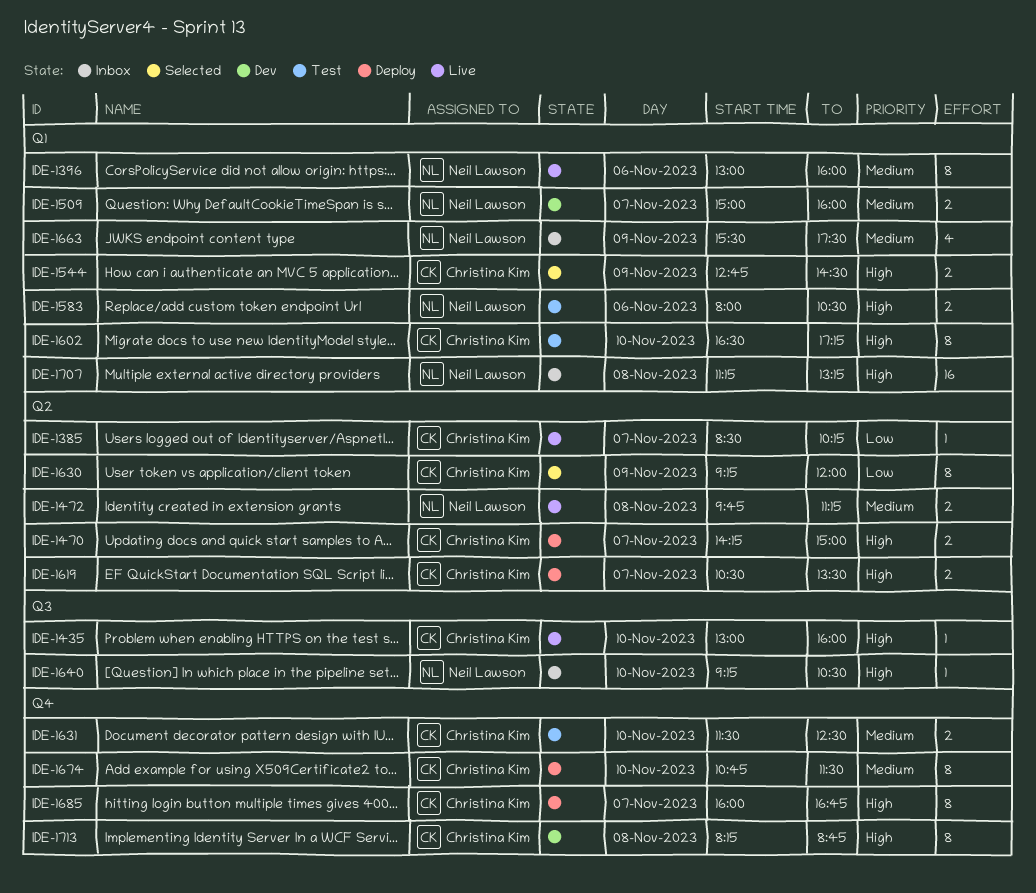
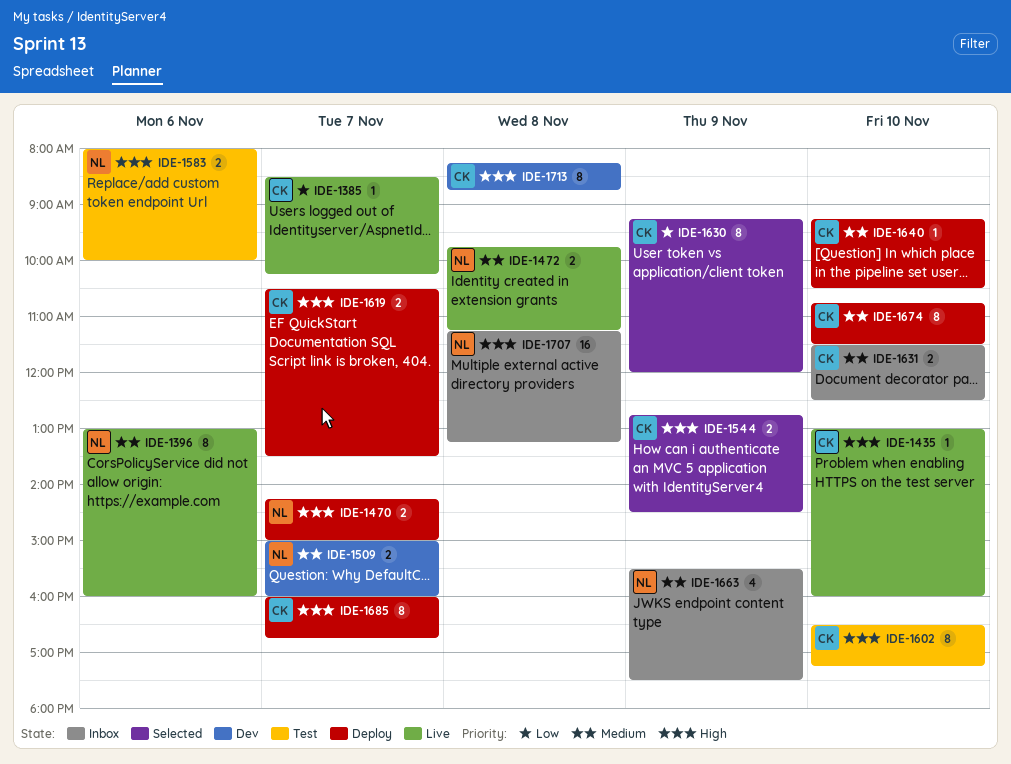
IDE-1470, owner: Christina Kim -> Neil Lawson
IDE-1583, ends: 10:30 -> 10:00
IDE-1631, status: Test -> Inbox
IDE-1640, status: Inbox -> Deploy
IDE-1640, owner: Neil Lawson -> Christina Kim
IDE-1640, priority: High -> Medium

